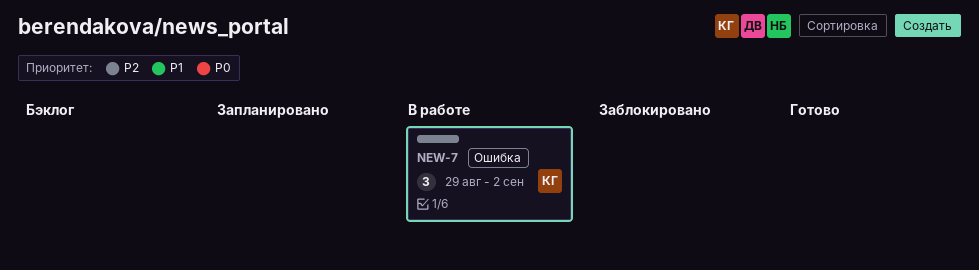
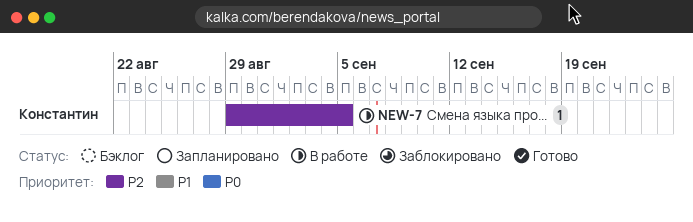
NEW-7, estimate: 3 -> 1
NEW-7, due: Sep 2 -> Sep 5

